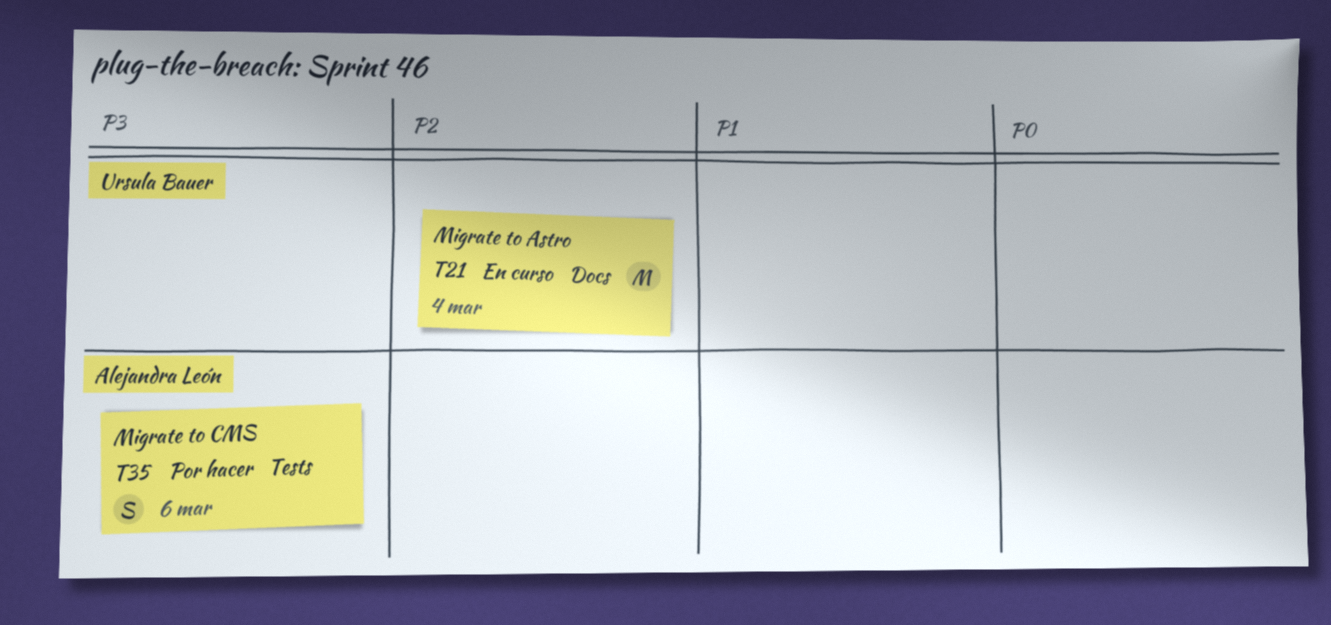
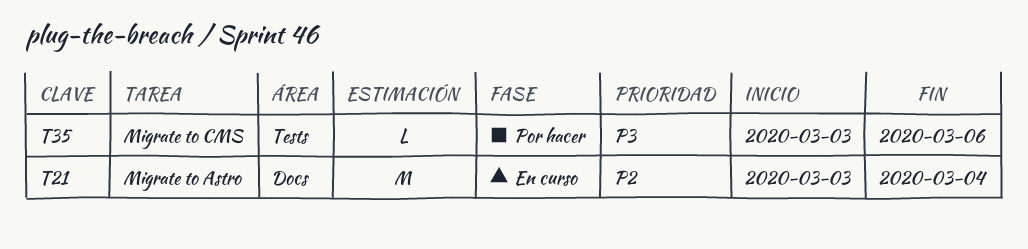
T35, estimate: S -> L

